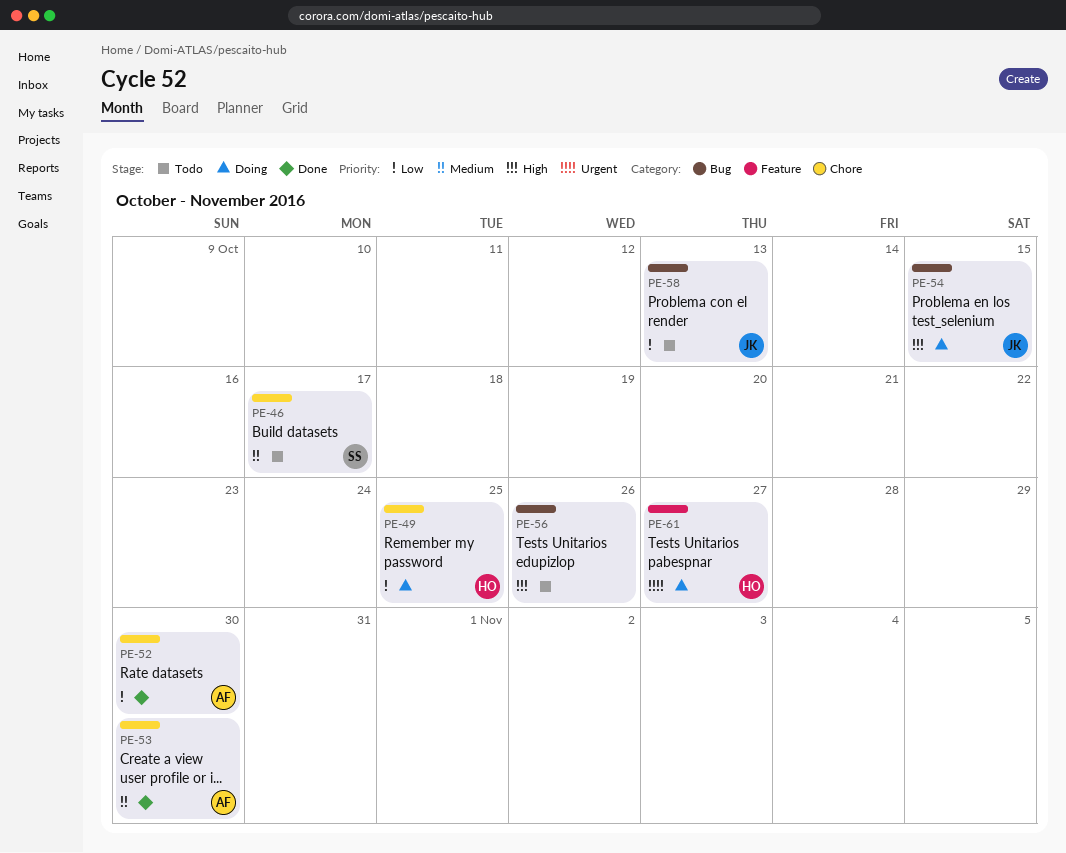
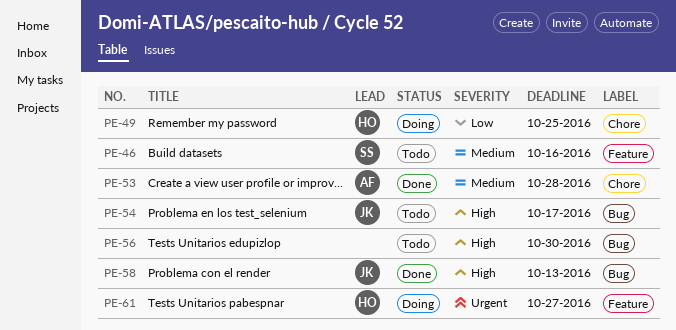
PE-46, label: Chore -> Feature
PE-46, due: Oct 17 -> Oct 16
PE-52: present -> none
PE-53, due: Oct 30 -> Oct 28
PE-54, status: Doing -> Todo
PE-54, due: Oct 15 -> Oct 17
PE-56, due: Oct 26 -> Oct 30
PE-58, status: Todo -> Done
PE-58, priority: Low -> High

